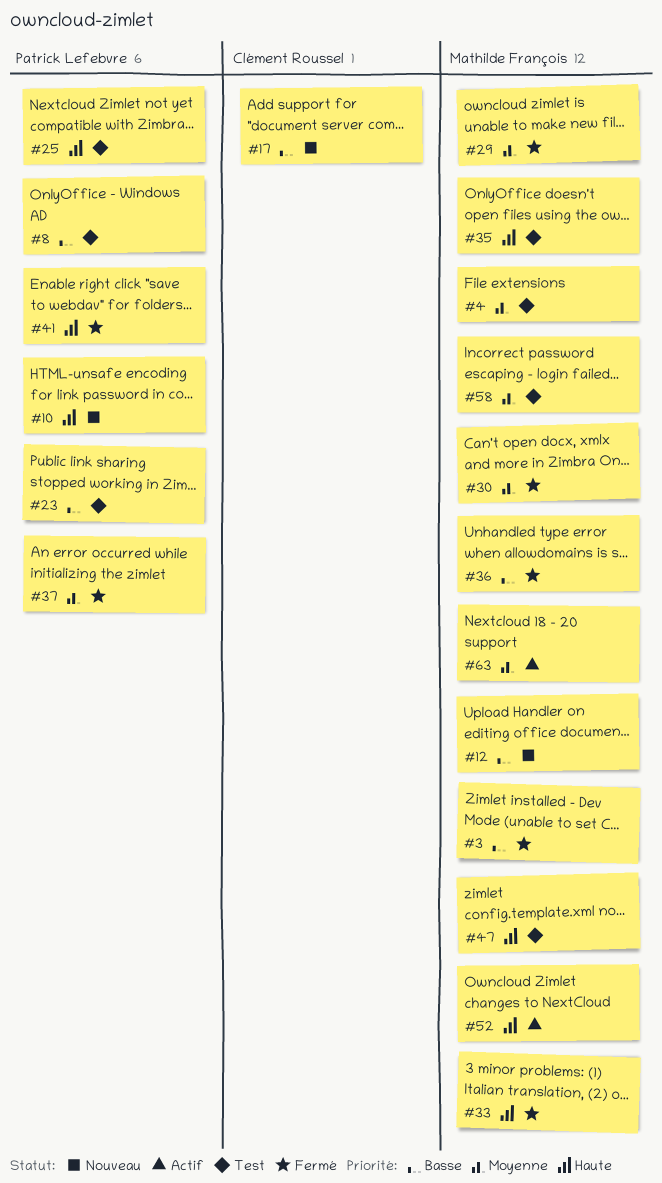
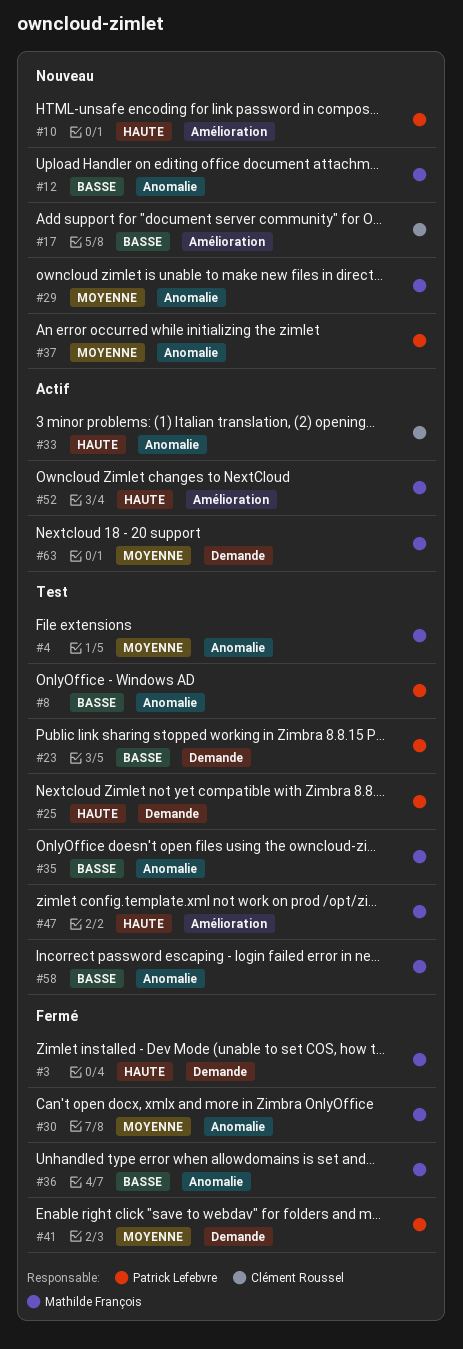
#3, priority: Basse -> Haute
#29, status: Fermé -> Nouveau
#33, status: Fermé -> Actif
#33, owner: Mathilde François -> Clément Roussel
#35, priority: Haute -> Basse
#37, status: Fermé -> Nouveau
#41, priority: Haute -> Moyenne
#58, priority: Moyenne -> Basse

